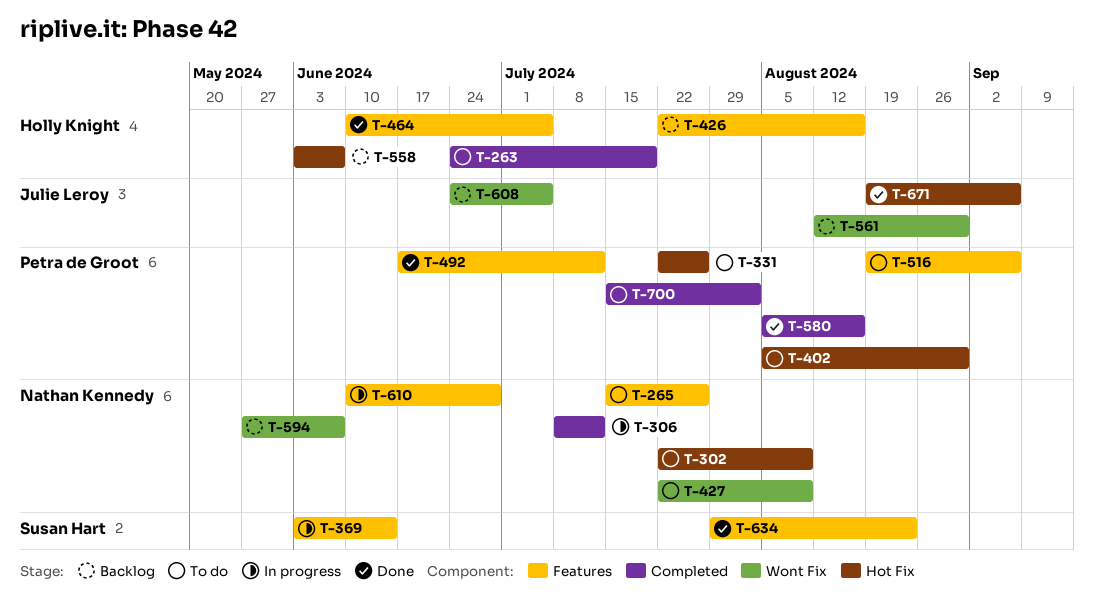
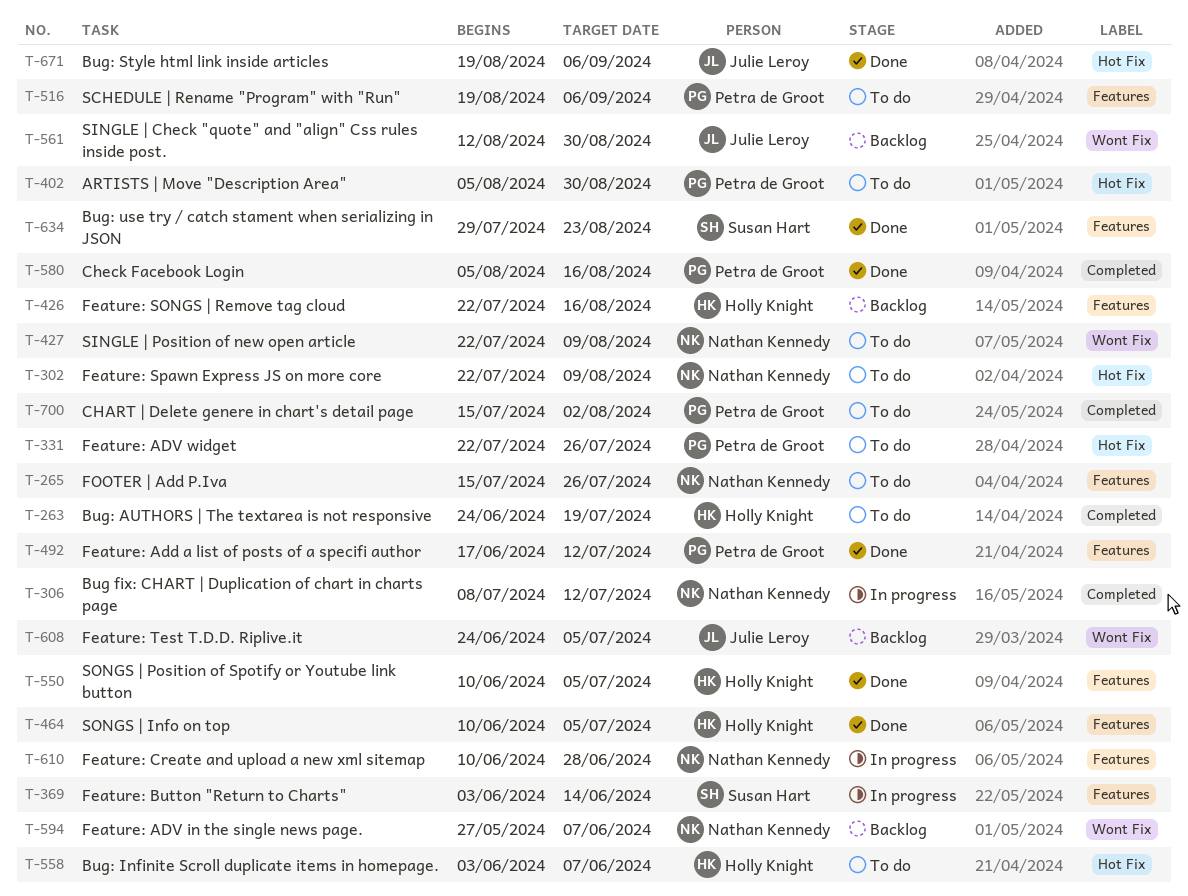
T-550: none -> present
T-558, status: Backlog -> To do

